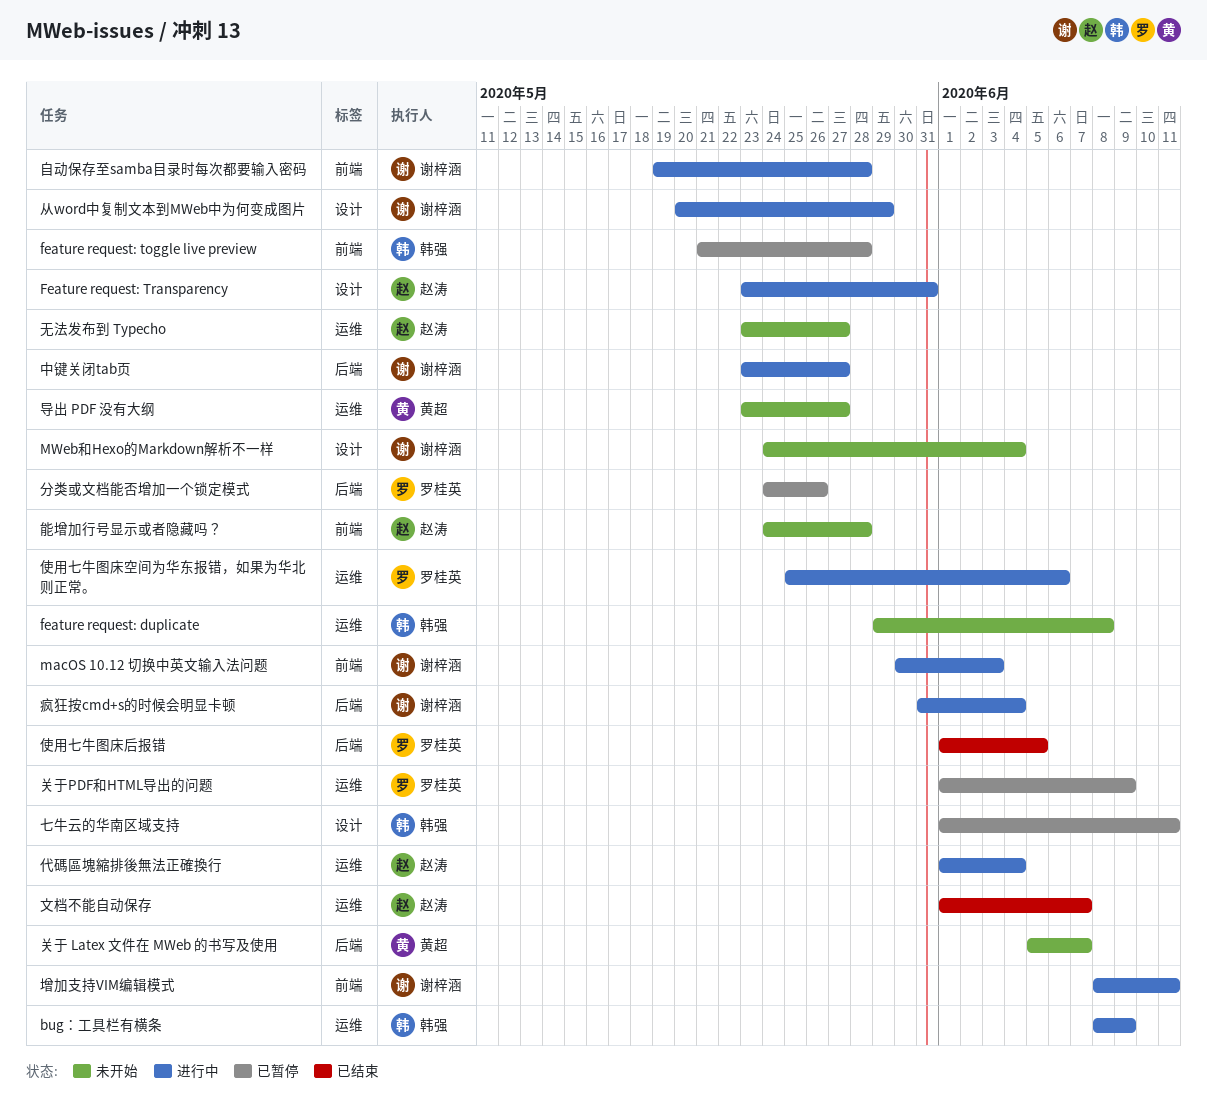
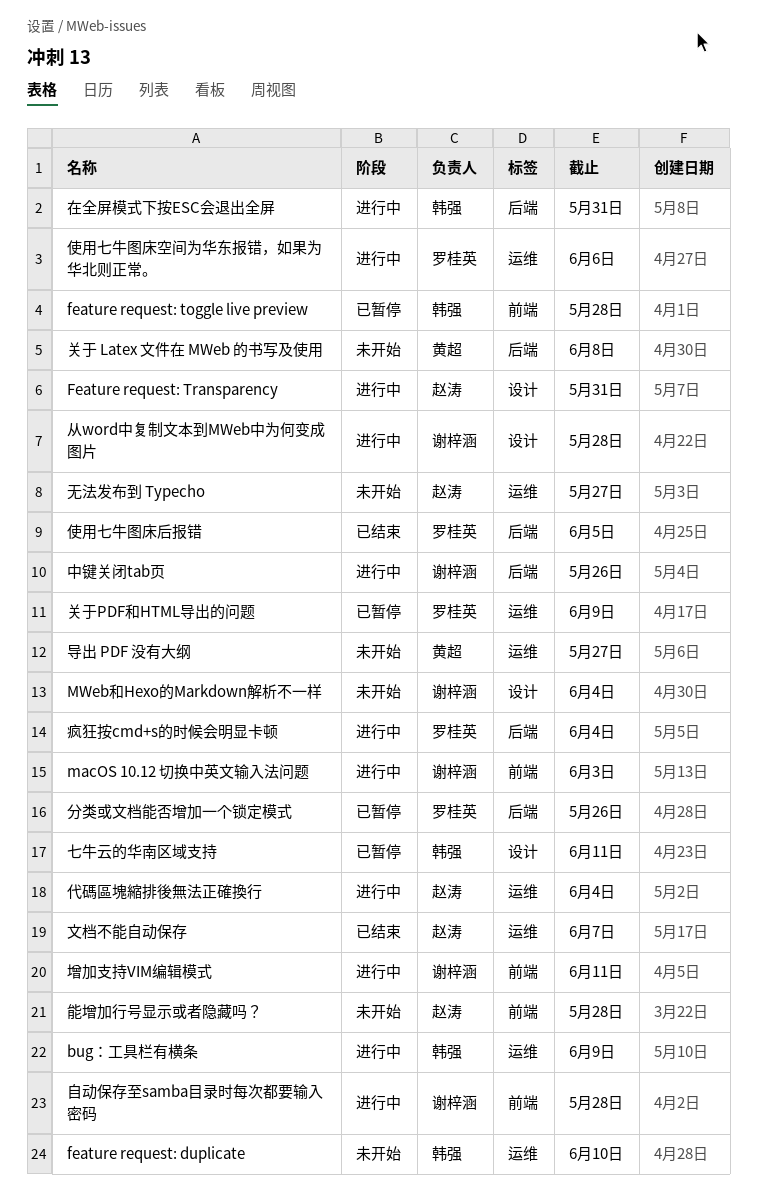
feature request: duplicate, due: Jun 8 -> Jun 10
中键关闭tab页, due: May 27 -> May 26
从word中复制文本到MWeb中为何变成图片, due: May 29 -> May 28
关于 Latex 文件在 MWeb 的书写及使用, due: Jun 7 -> Jun 8
在全屏模式下按ESC会退出全屏: none -> present
疯狂按cmd+s的时候会明显卡顿, owner: 谢梓涵 -> 罗桂英

